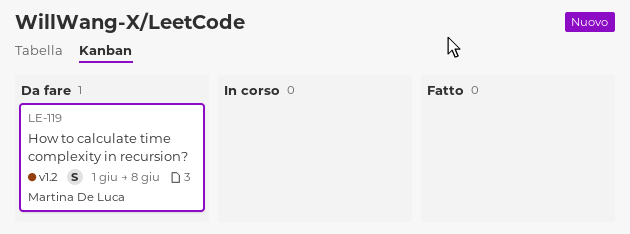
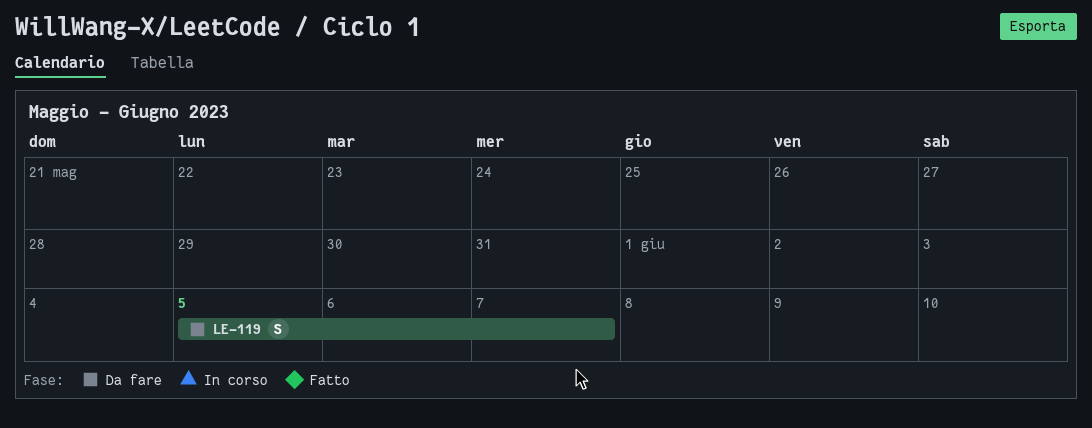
LE-119, start: Jun 1 -> Jun 5
LE-119, due: Jun 8 -> Jun 7

